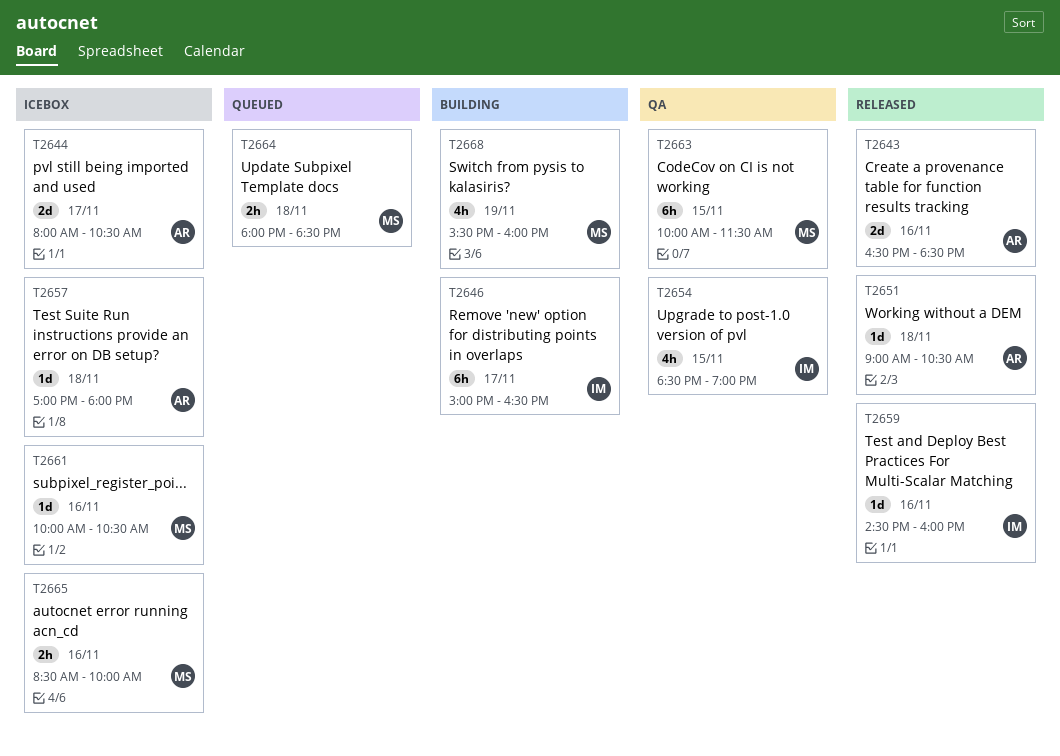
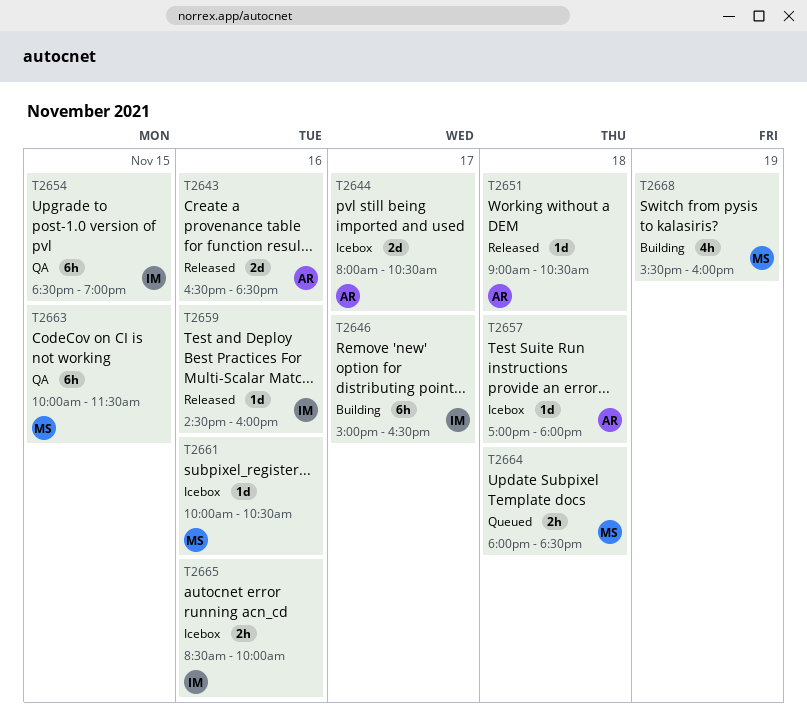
T2654, estimate: 4h -> 6h
T2665, owner: MS -> IM

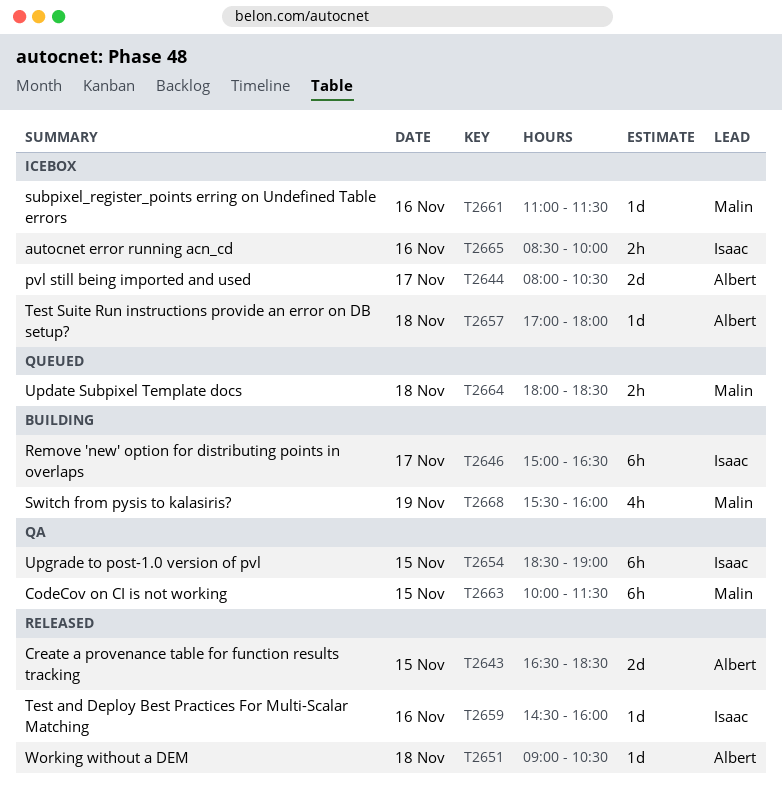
T2643, day: Nov 16 -> Nov 15
T2661, begins: 10:00 -> 11:00
T2661, ends: 10:30 -> 11:30

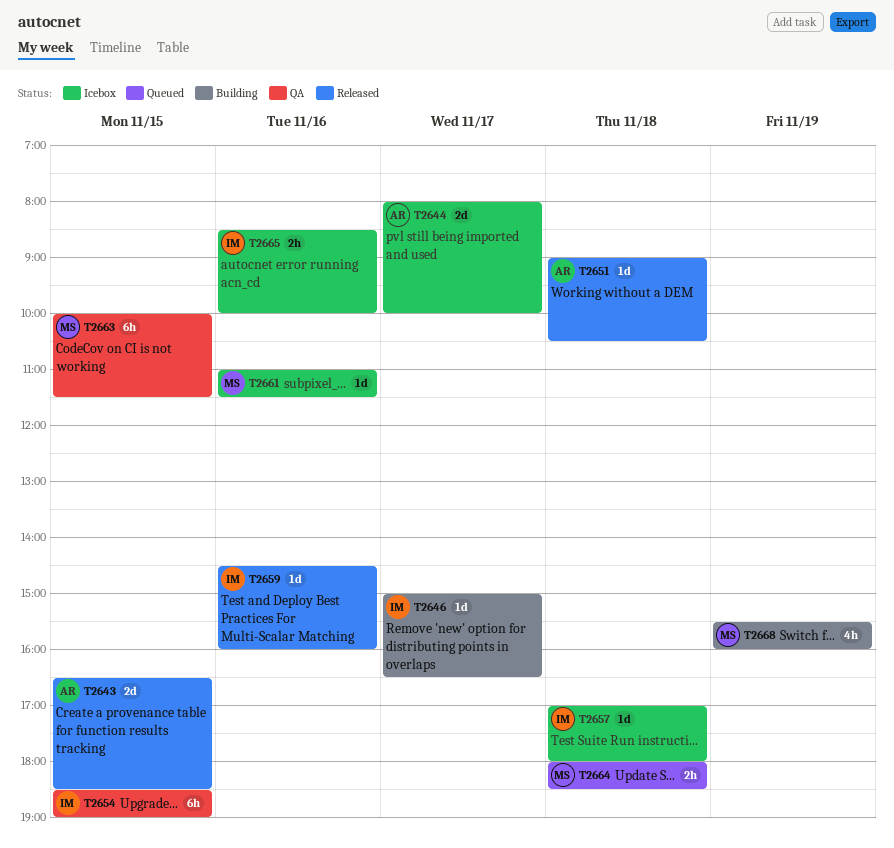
T2644, ends: 10:30 -> 10:00
T2646, estimate: 6h -> 1d
T2657, owner: Albert -> Isaac

